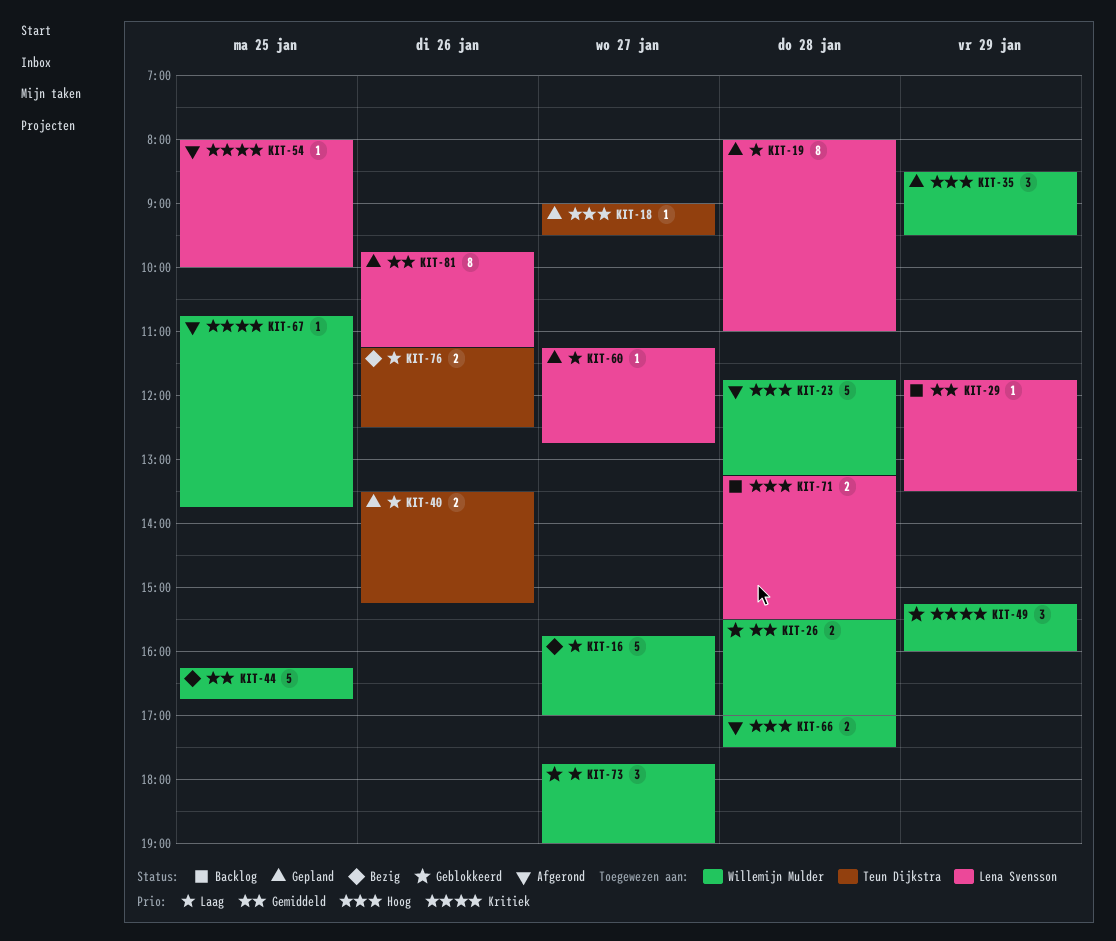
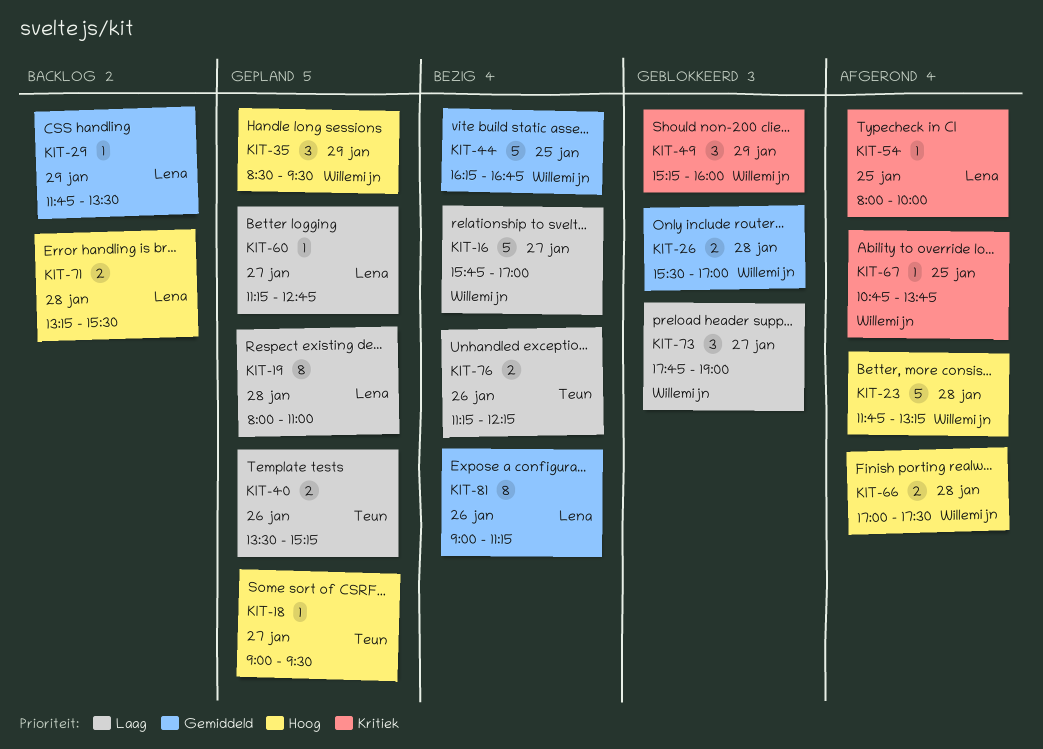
KIT-76, ends: 12:30 -> 12:15
KIT-81, status: Gepland -> Bezig
KIT-81, begins: 09:45 -> 09:00

